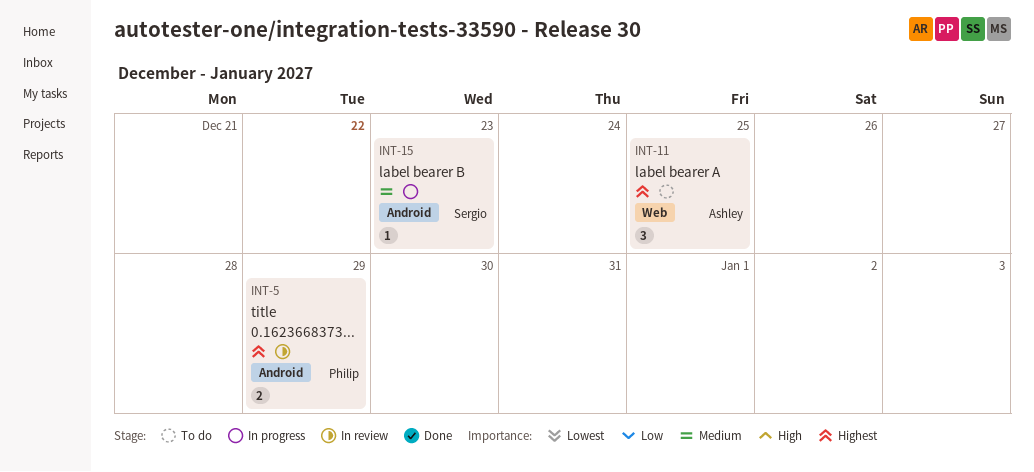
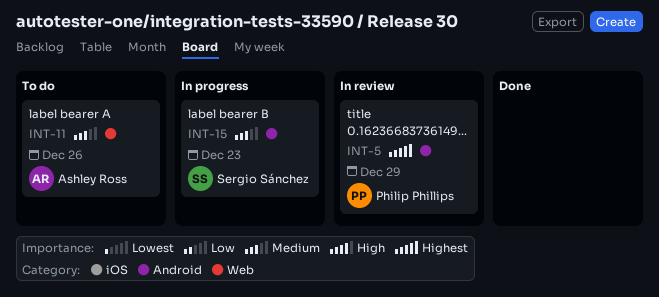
INT-11, priority: Highest -> Medium
INT-11, due: Dec 25 -> Dec 26

